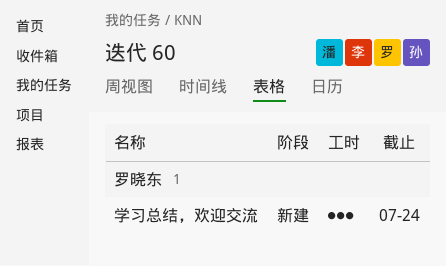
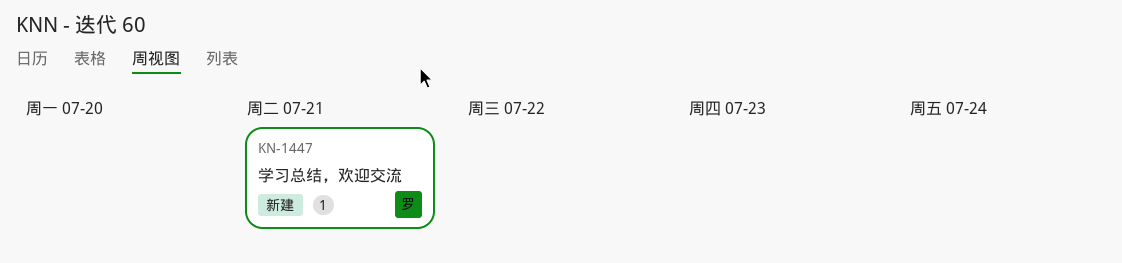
学习总结，欢迎交流, estimate: 3 -> 1
学习总结，欢迎交流, due: Jul 24 -> Jul 21

